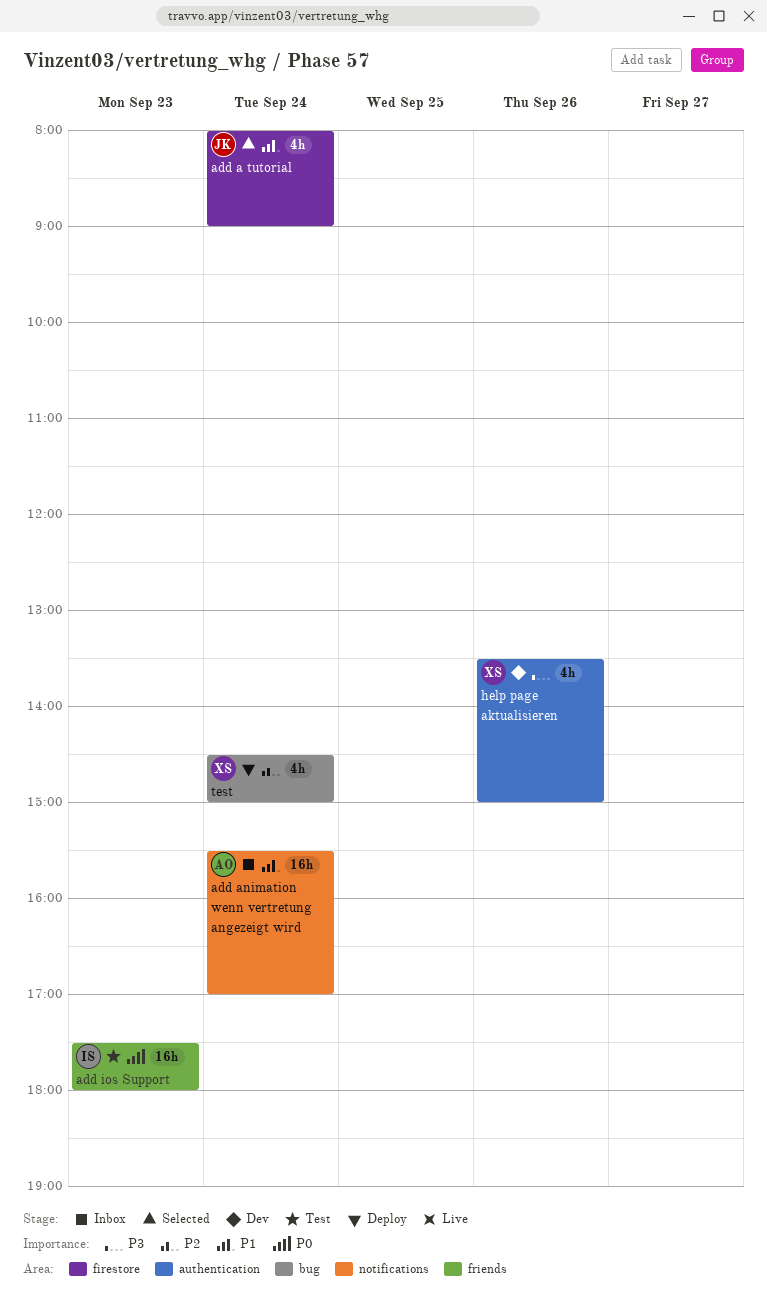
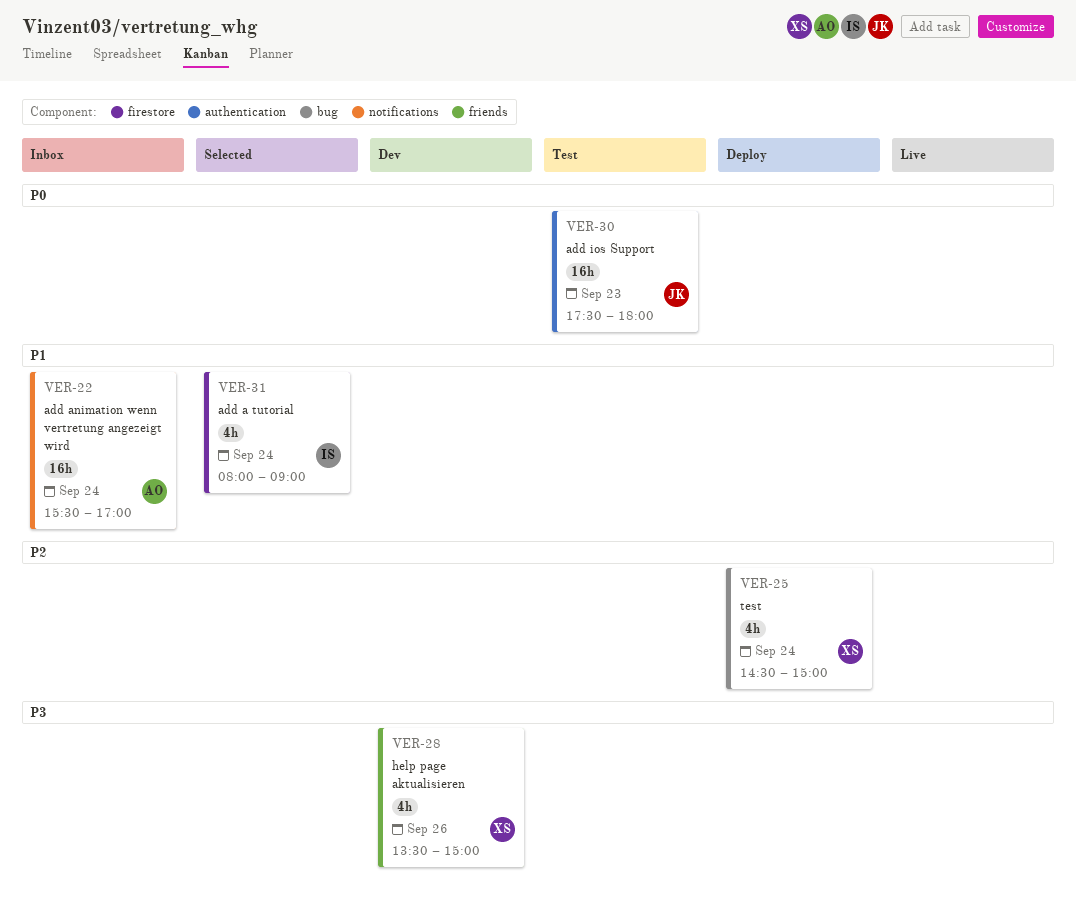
add a tutorial, owner: JK -> IS
add ios Support, owner: IS -> JK
add ios Support, label: friends -> authentication
help page aktualisieren, label: authentication -> friends

